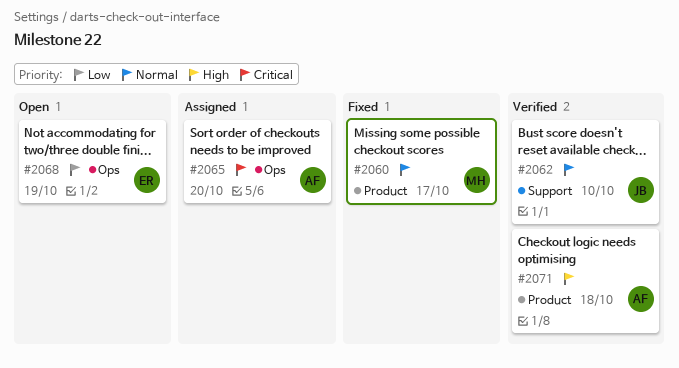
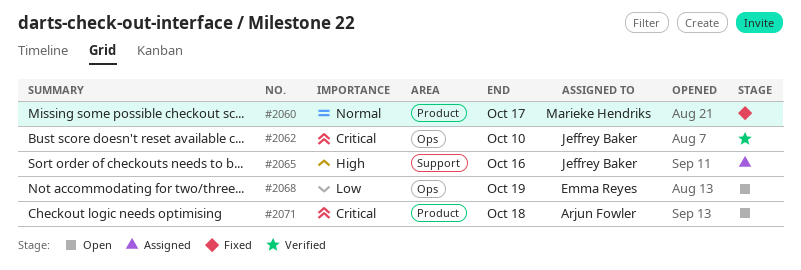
#2062, priority: Normal -> Critical
#2062, label: Support -> Ops
#2065, owner: Arjun Fowler -> Jeffrey Baker
#2065, priority: Critical -> High
#2065, label: Ops -> Support
#2065, due: Oct 20 -> Oct 16
#2071, status: Verified -> Open
#2071, priority: High -> Critical

